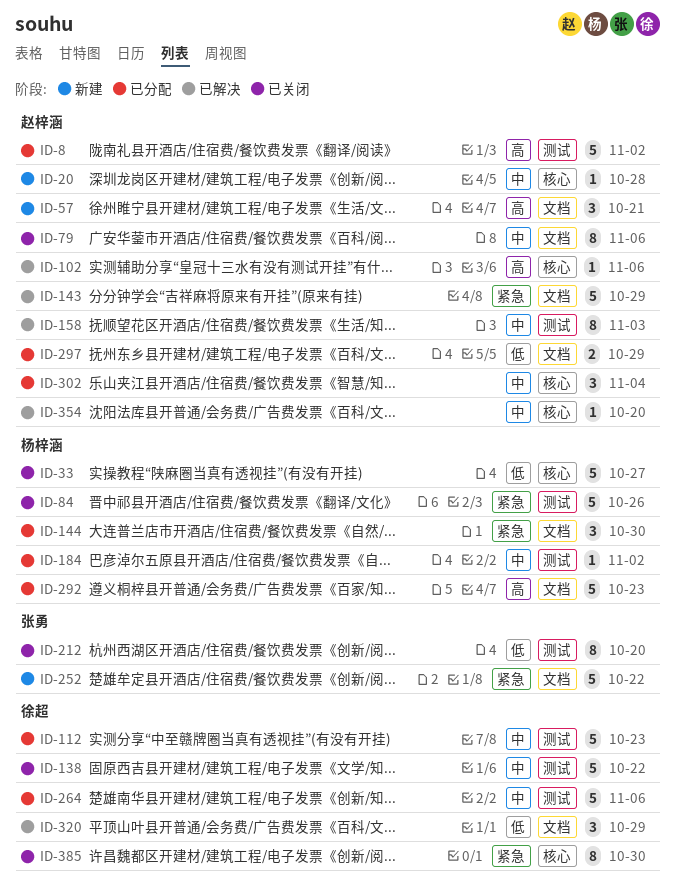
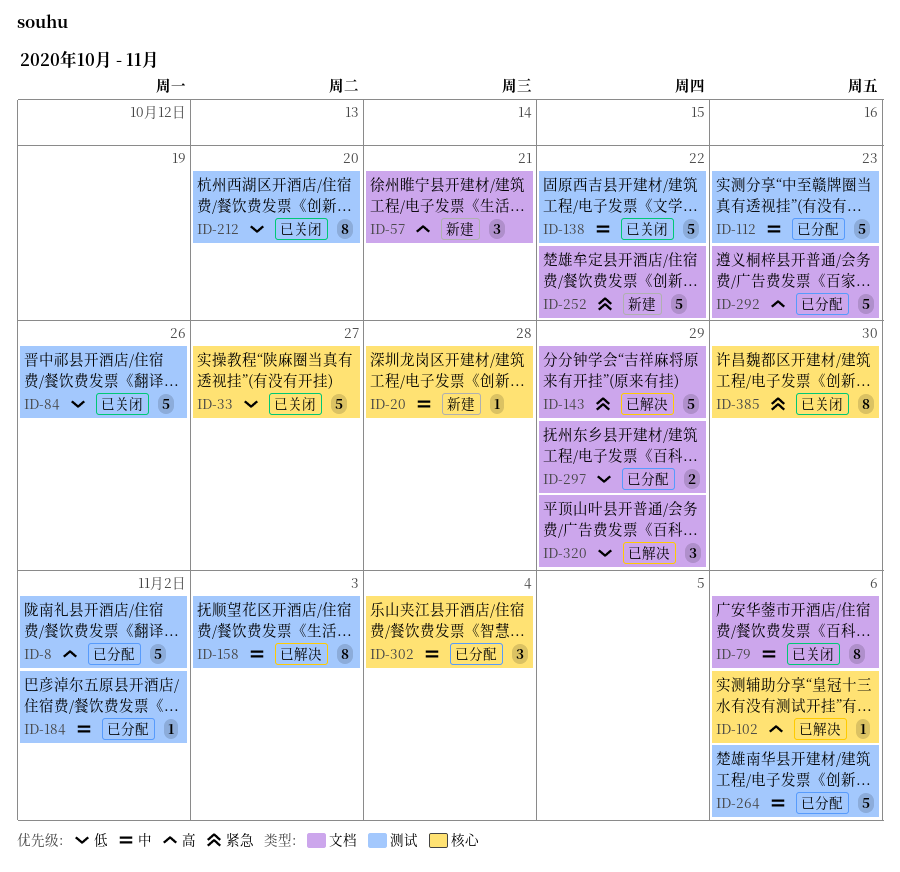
ID-84, priority: 紧急 -> 低
ID-144: present -> none
ID-354: present -> none

